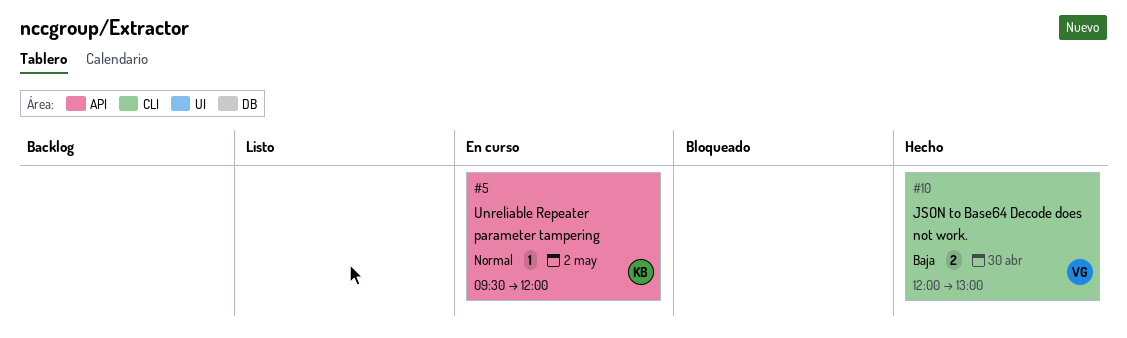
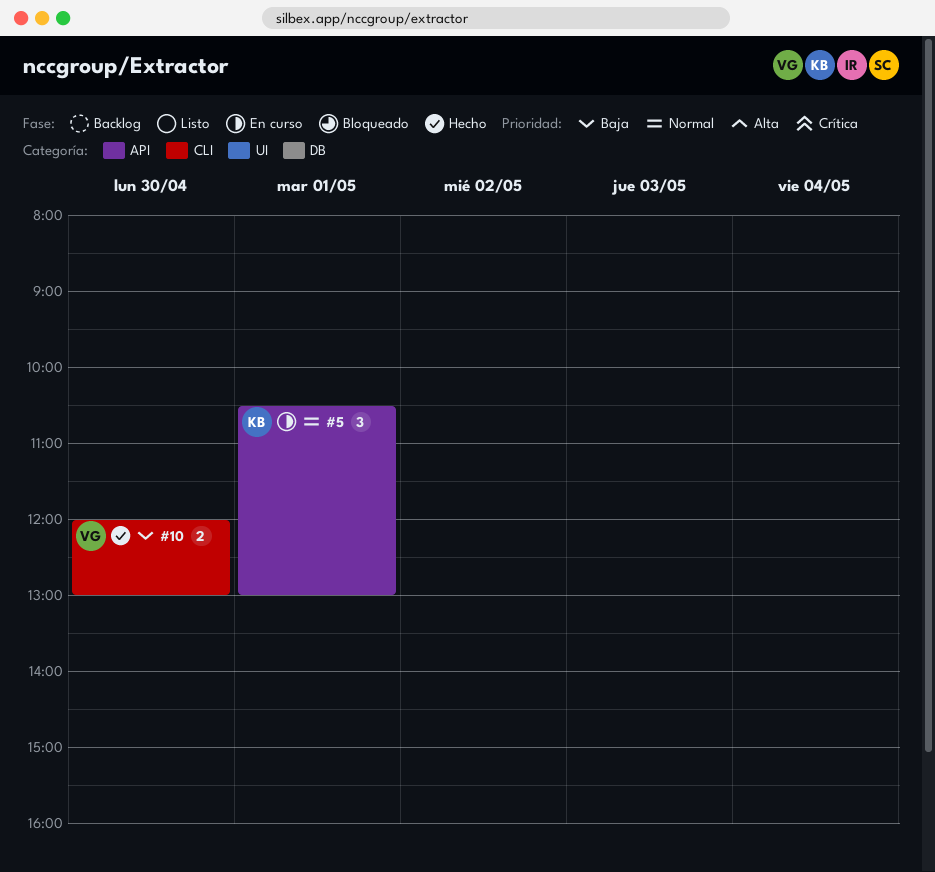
#5, estimate: 1 -> 3
#5, day: May 2 -> May 1
#5, begins: 09:30 -> 10:30
#5, ends: 12:00 -> 13:00

